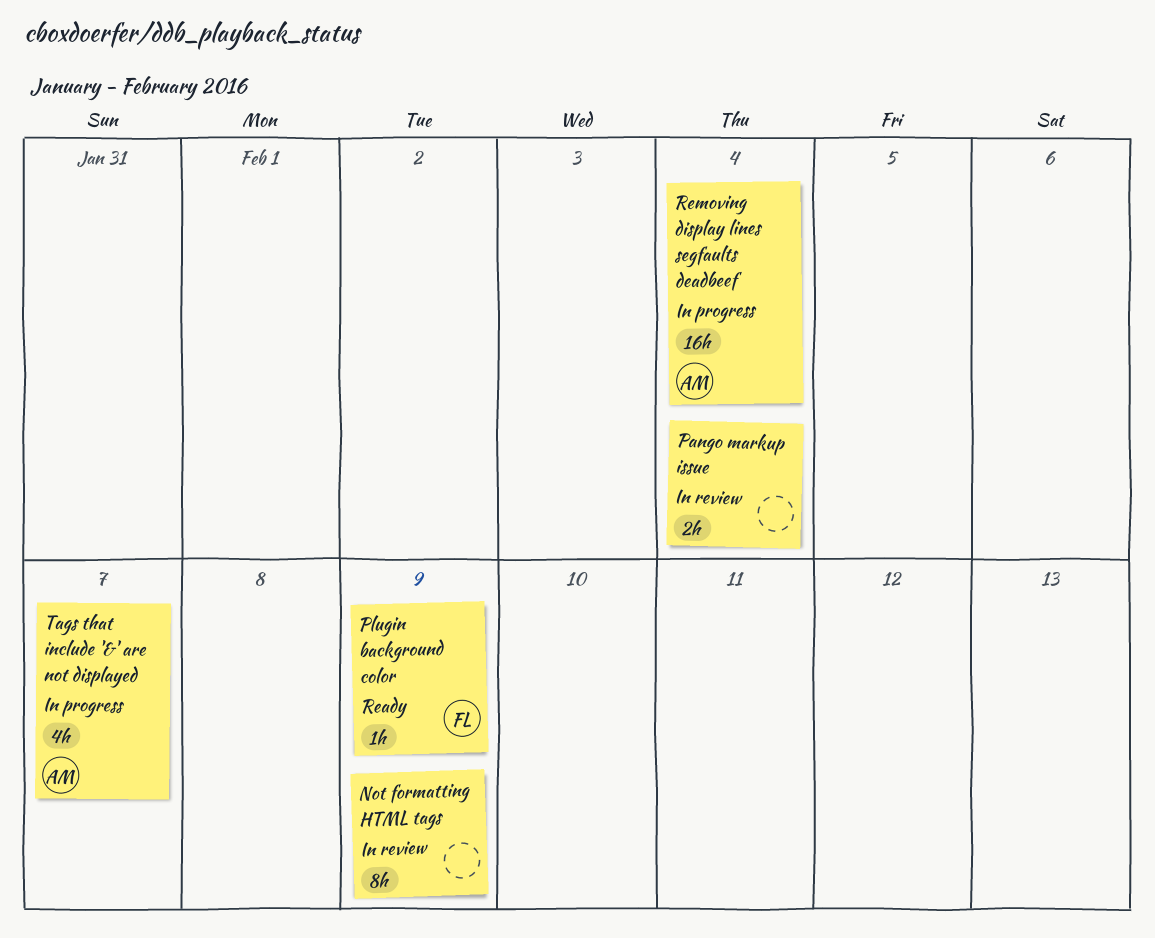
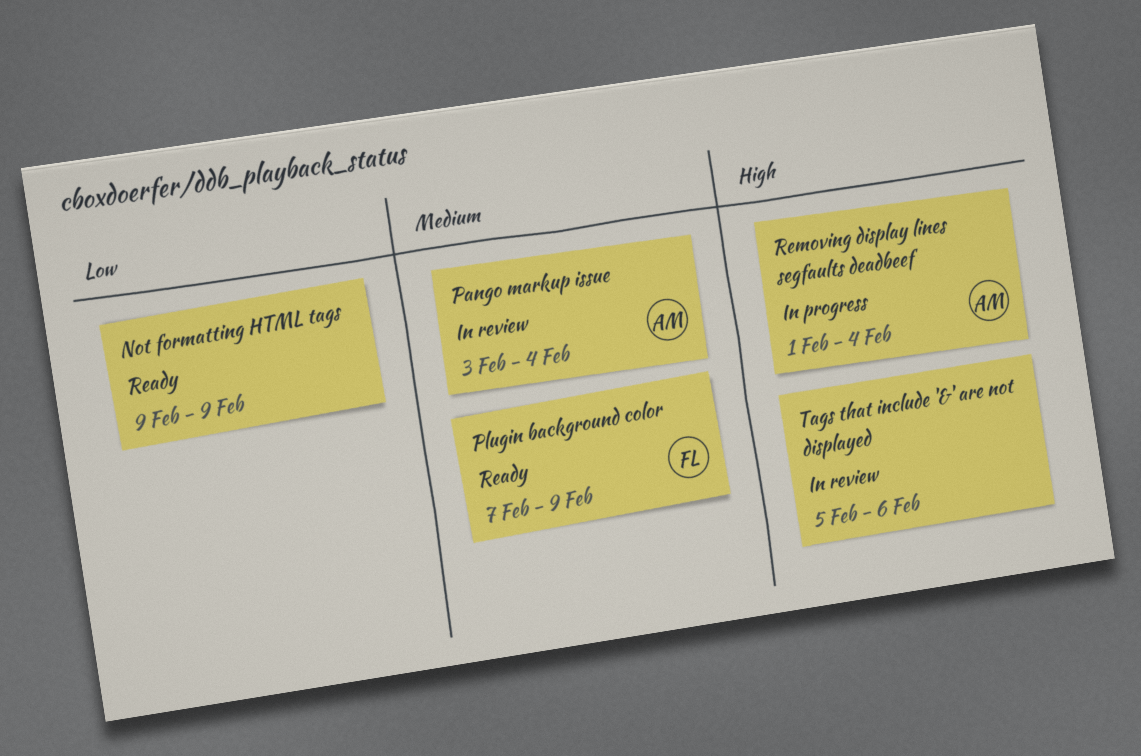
Not formatting HTML tags, status: In review -> Ready
Pango markup issue, owner: none -> AM
Tags that include '&' are not displayed, status: In progress -> In review
Tags that include '&' are not displayed, owner: AM -> none
Tags that include '&' are not displayed, due: Feb 7 -> Feb 6

